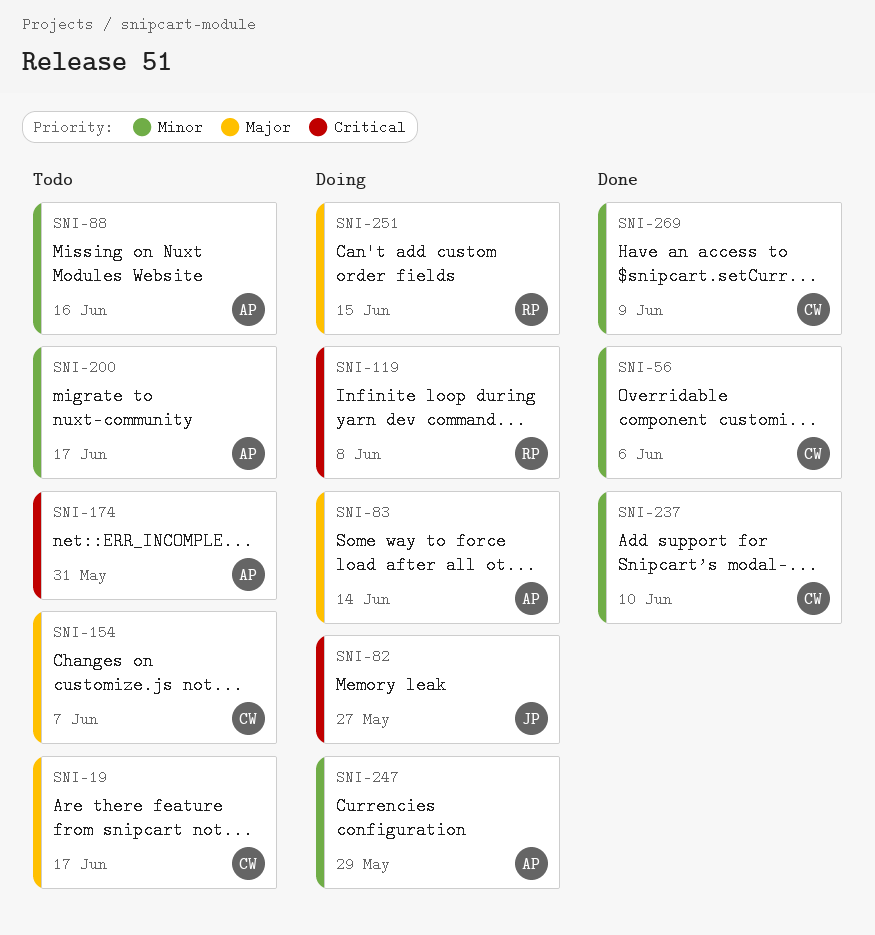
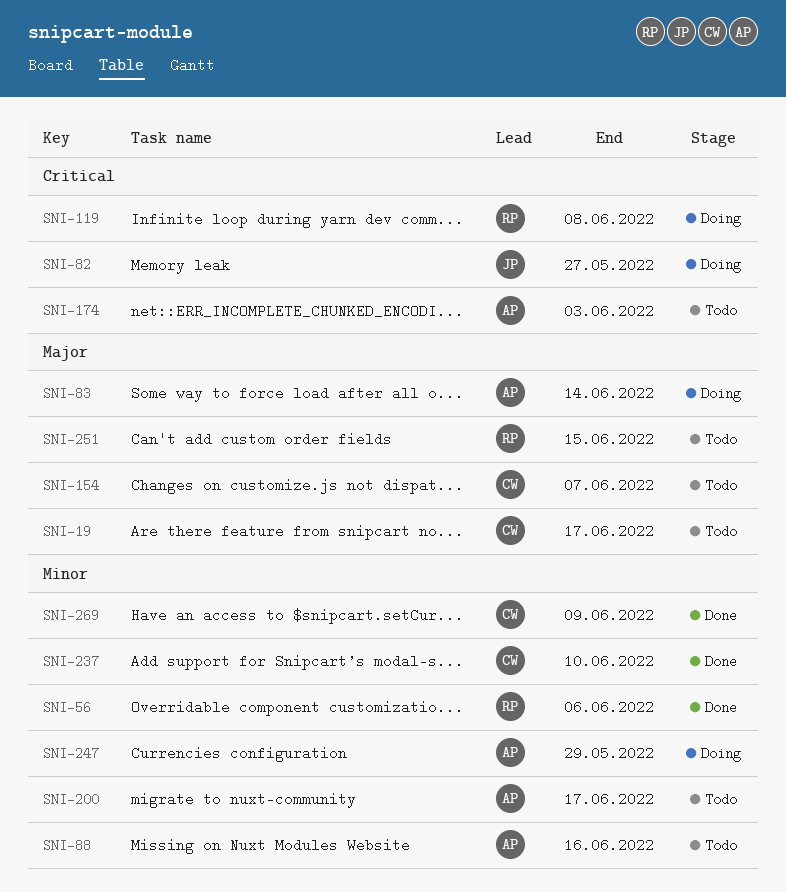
SNI-56, owner: CW -> RP
SNI-174, due: May 31 -> Jun 3
SNI-251, status: Doing -> Todo

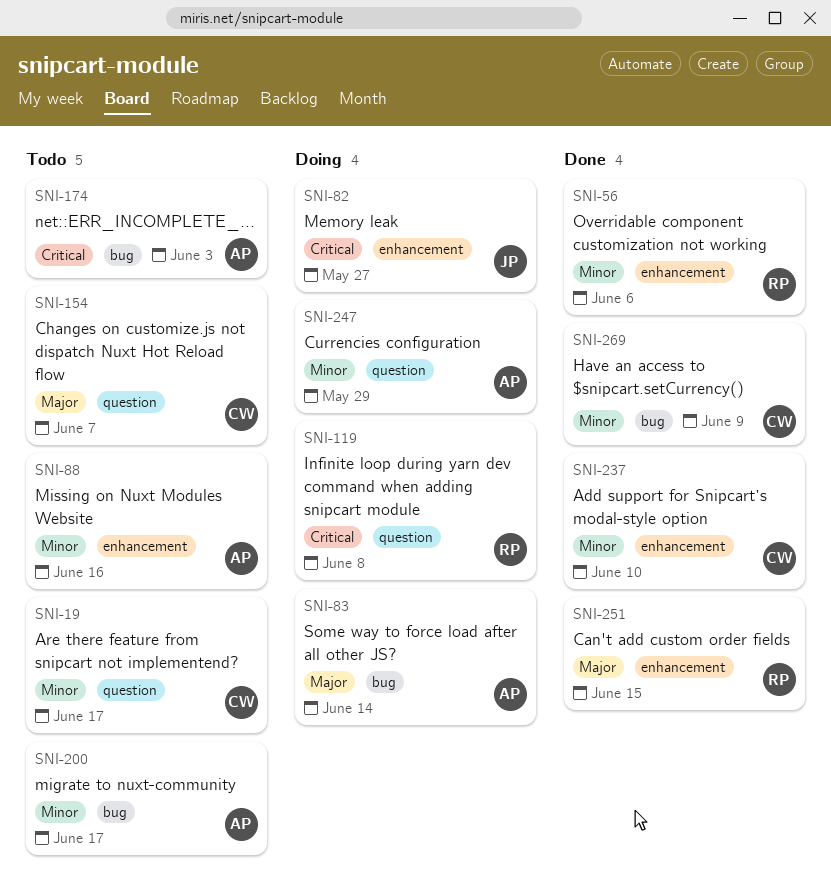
SNI-19, priority: Major -> Minor
SNI-251, status: Todo -> Done

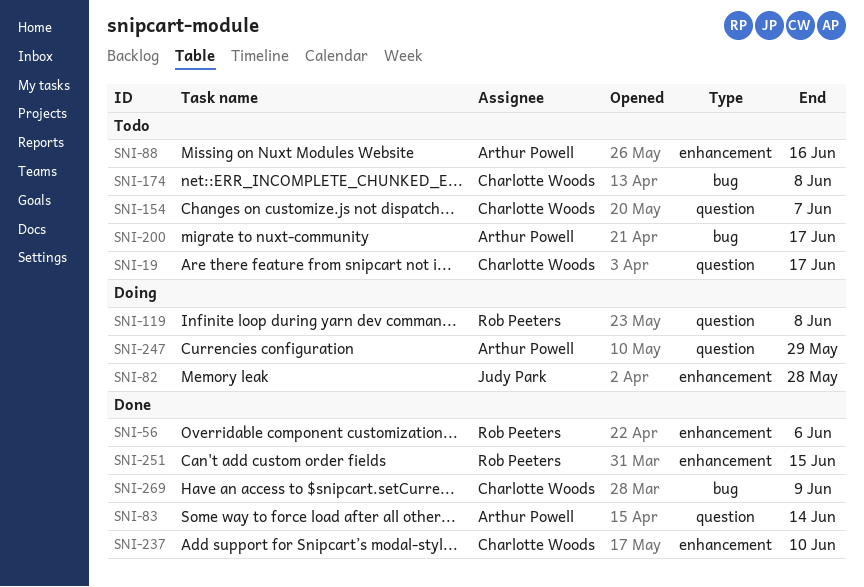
SNI-82, due: May 27 -> May 28
SNI-83, status: Doing -> Done
SNI-83, label: bug -> question
SNI-174, owner: Arthur Powell -> Charlotte Woods
SNI-174, due: Jun 3 -> Jun 8

